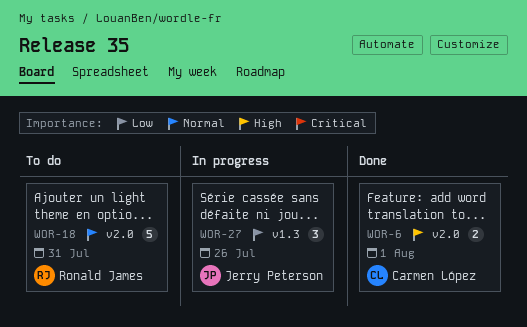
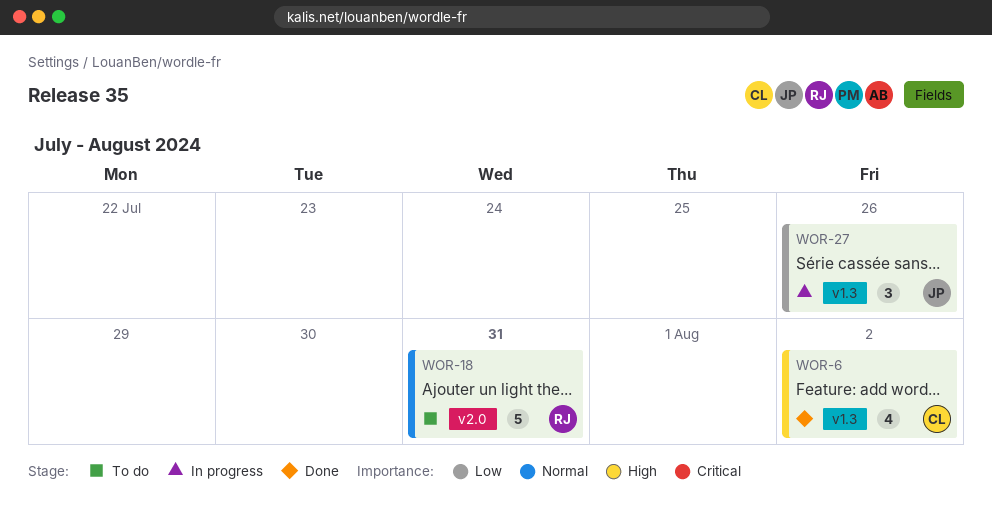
WOR-6, label: v2.0 -> v1.3
WOR-6, estimate: 2 -> 4
WOR-6, due: Aug 1 -> Aug 2

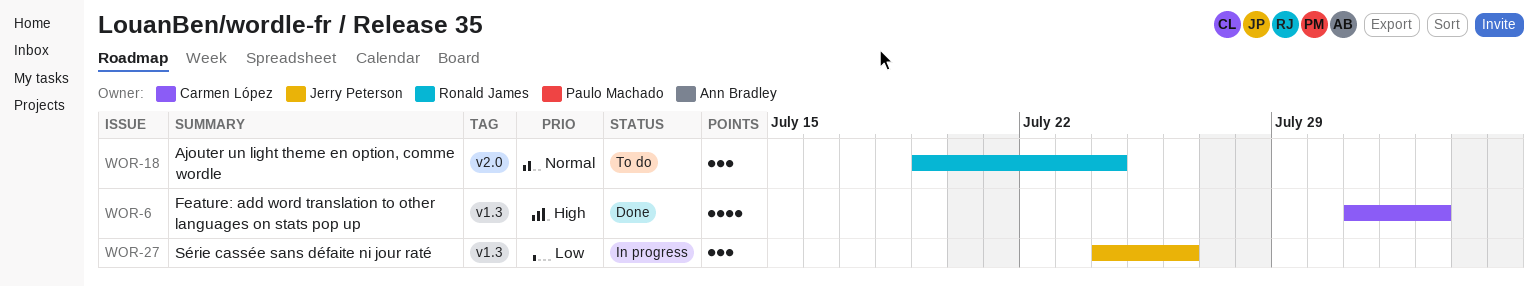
WOR-18, estimate: 5 -> 3
WOR-18, due: Jul 31 -> Jul 24

